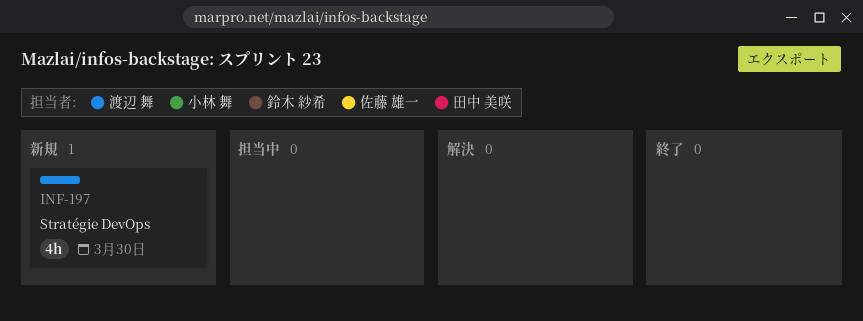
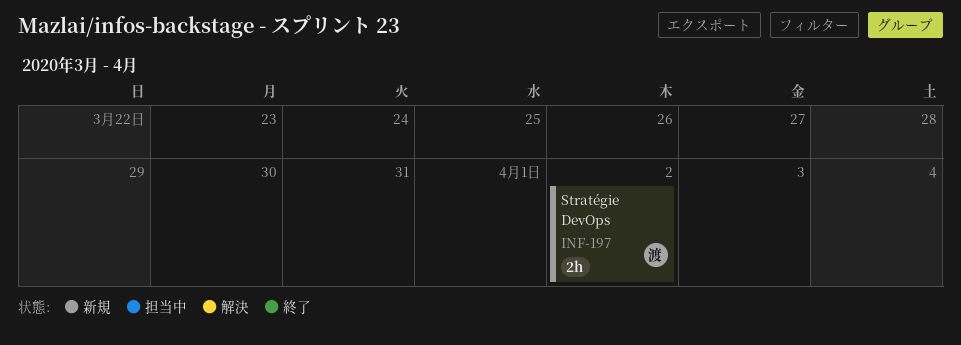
INF-197, estimate: 4h -> 2h
INF-197, due: Mar 30 -> Apr 2

